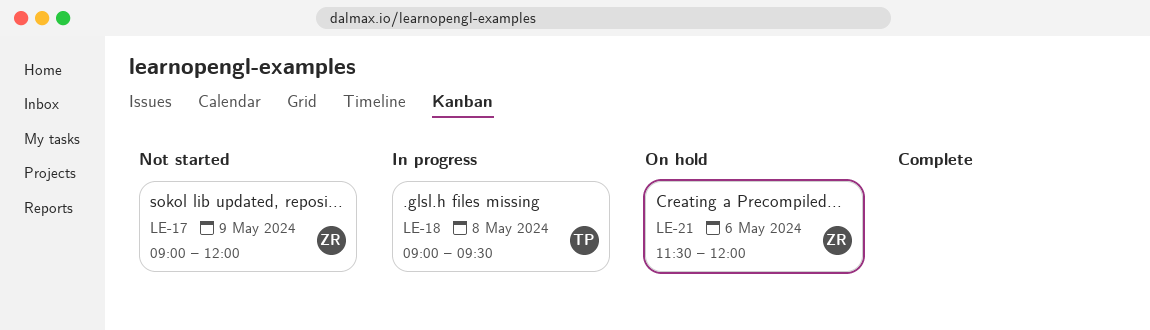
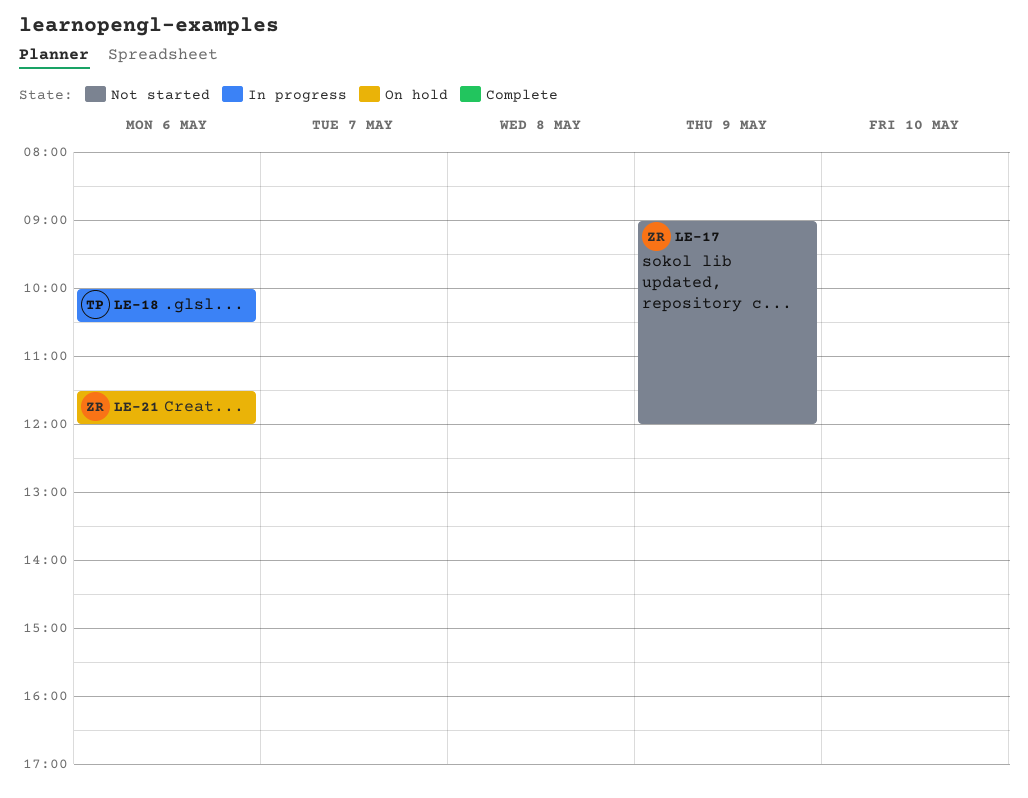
LE-18, day: May 8 -> May 6
LE-18, begins: 09:00 -> 10:00
LE-18, ends: 09:30 -> 10:30

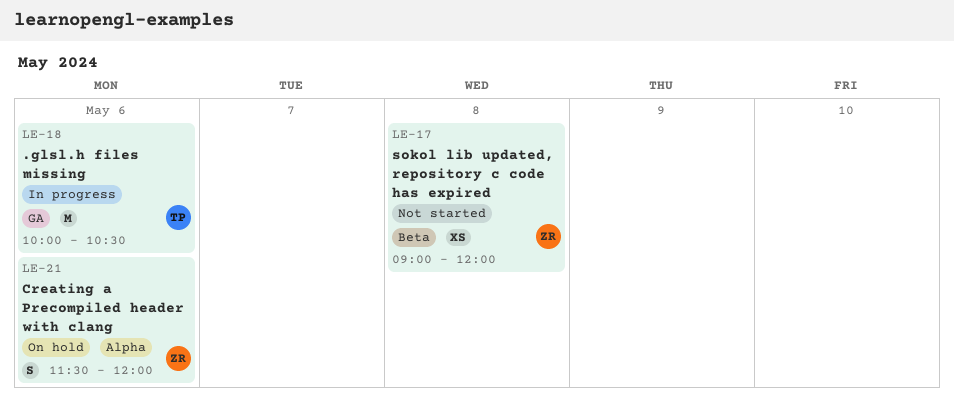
LE-17, day: May 9 -> May 8

